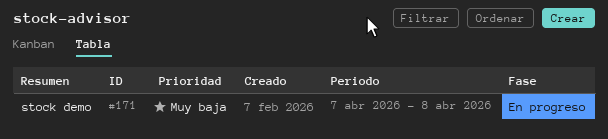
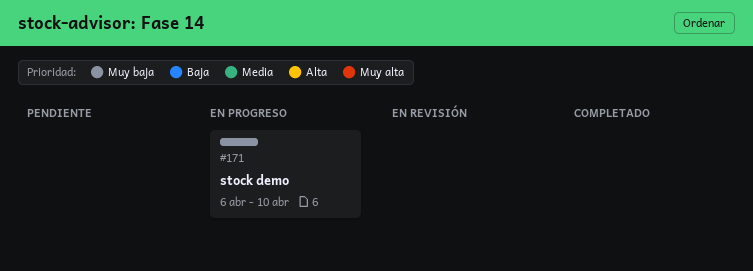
#171, start: Apr 7 -> Apr 6
#171, due: Apr 8 -> Apr 10

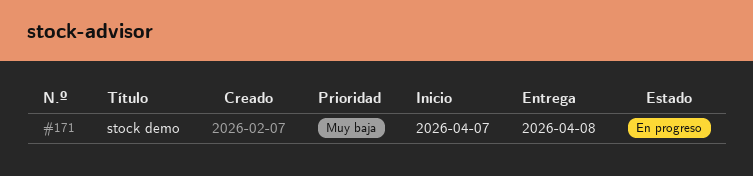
#171, start: Apr 6 -> Apr 7
#171, due: Apr 10 -> Apr 8

